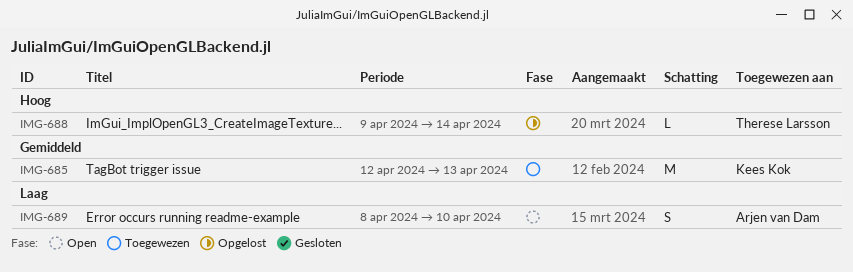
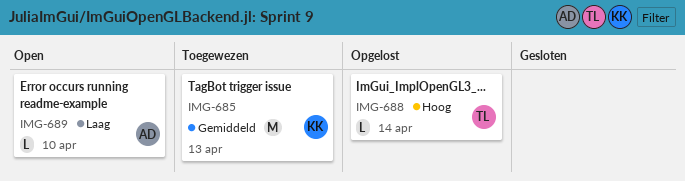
IMG-689, estimate: S -> L

